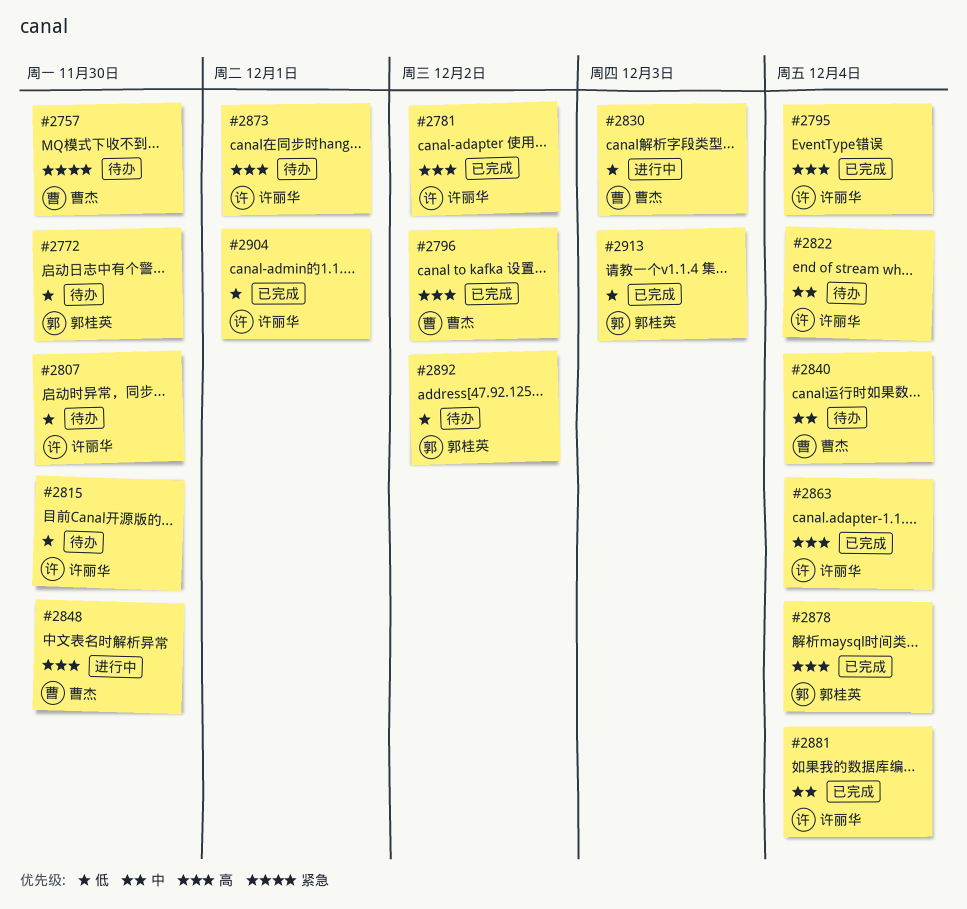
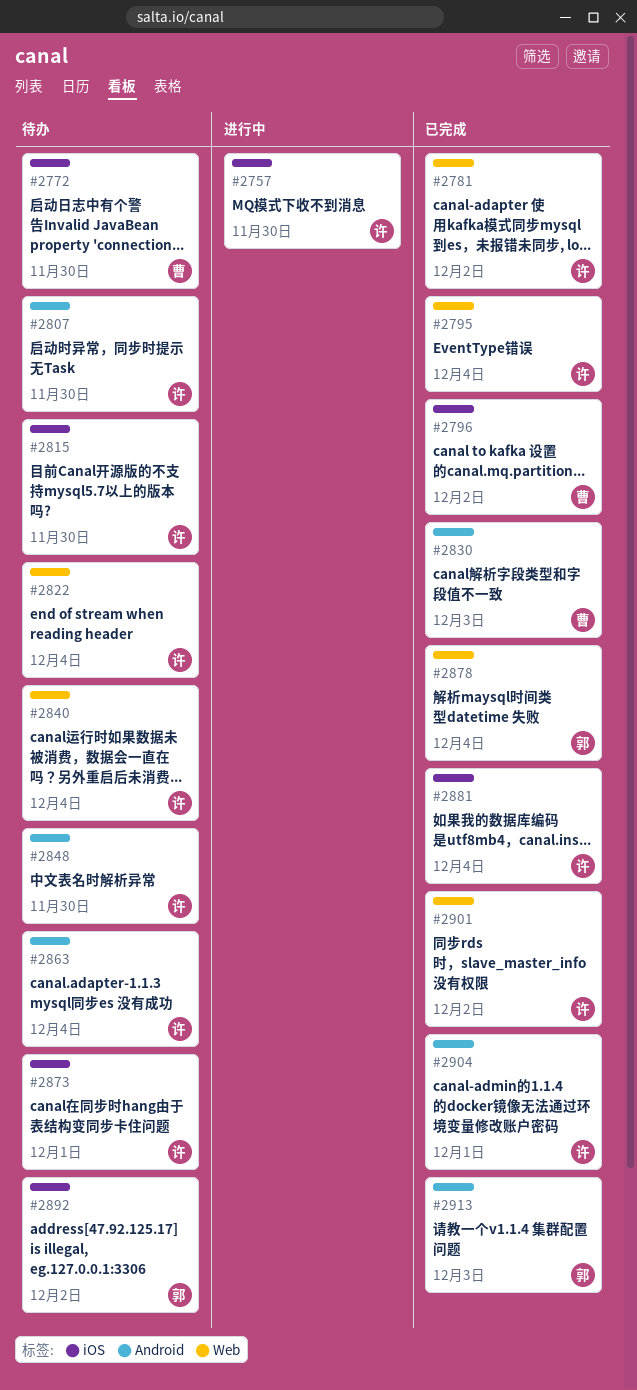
#2757, status: 待办 -> 进行中
#2757, owner: 曹杰 -> 许丽华
#2772, owner: 郭桂英 -> 曹杰
#2830, status: 进行中 -> 已完成
#2840, owner: 曹杰 -> 许丽华
#2848, status: 进行中 -> 待办
#2848, owner: 曹杰 -> 许丽华
#2863, status: 已完成 -> 待办
#2901: none -> present

